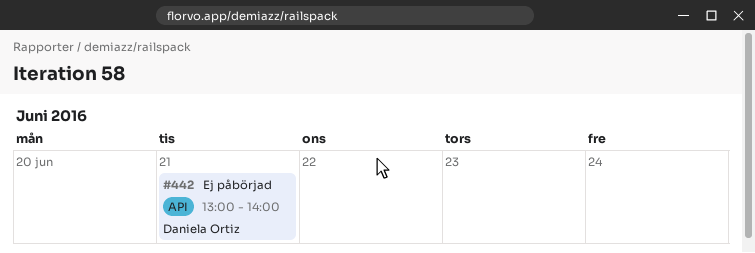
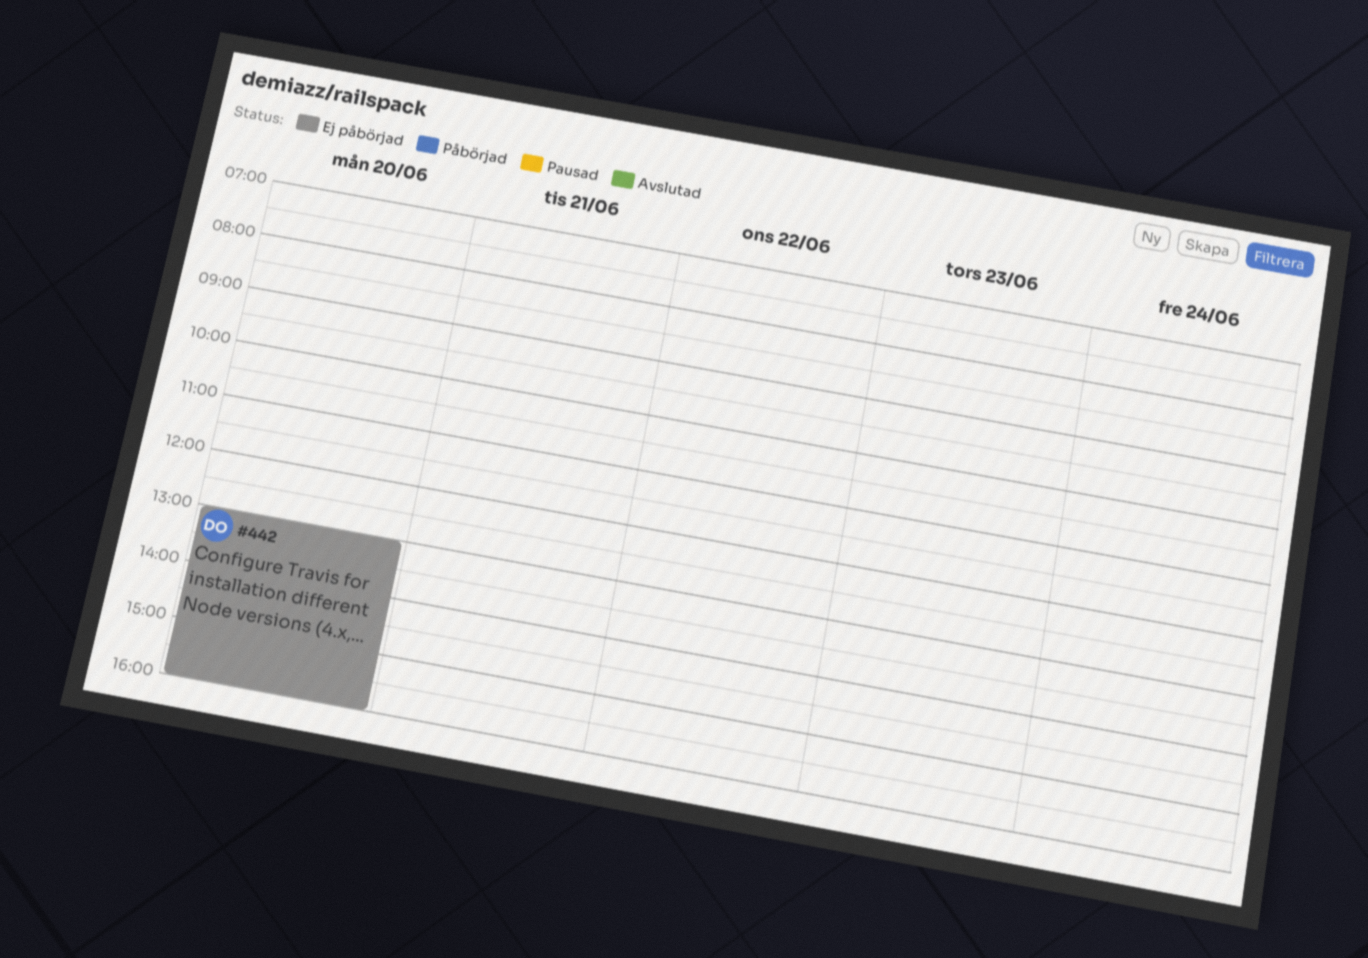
#442, day: Jun 21 -> Jun 20
#442, ends: 14:00 -> 16:00

